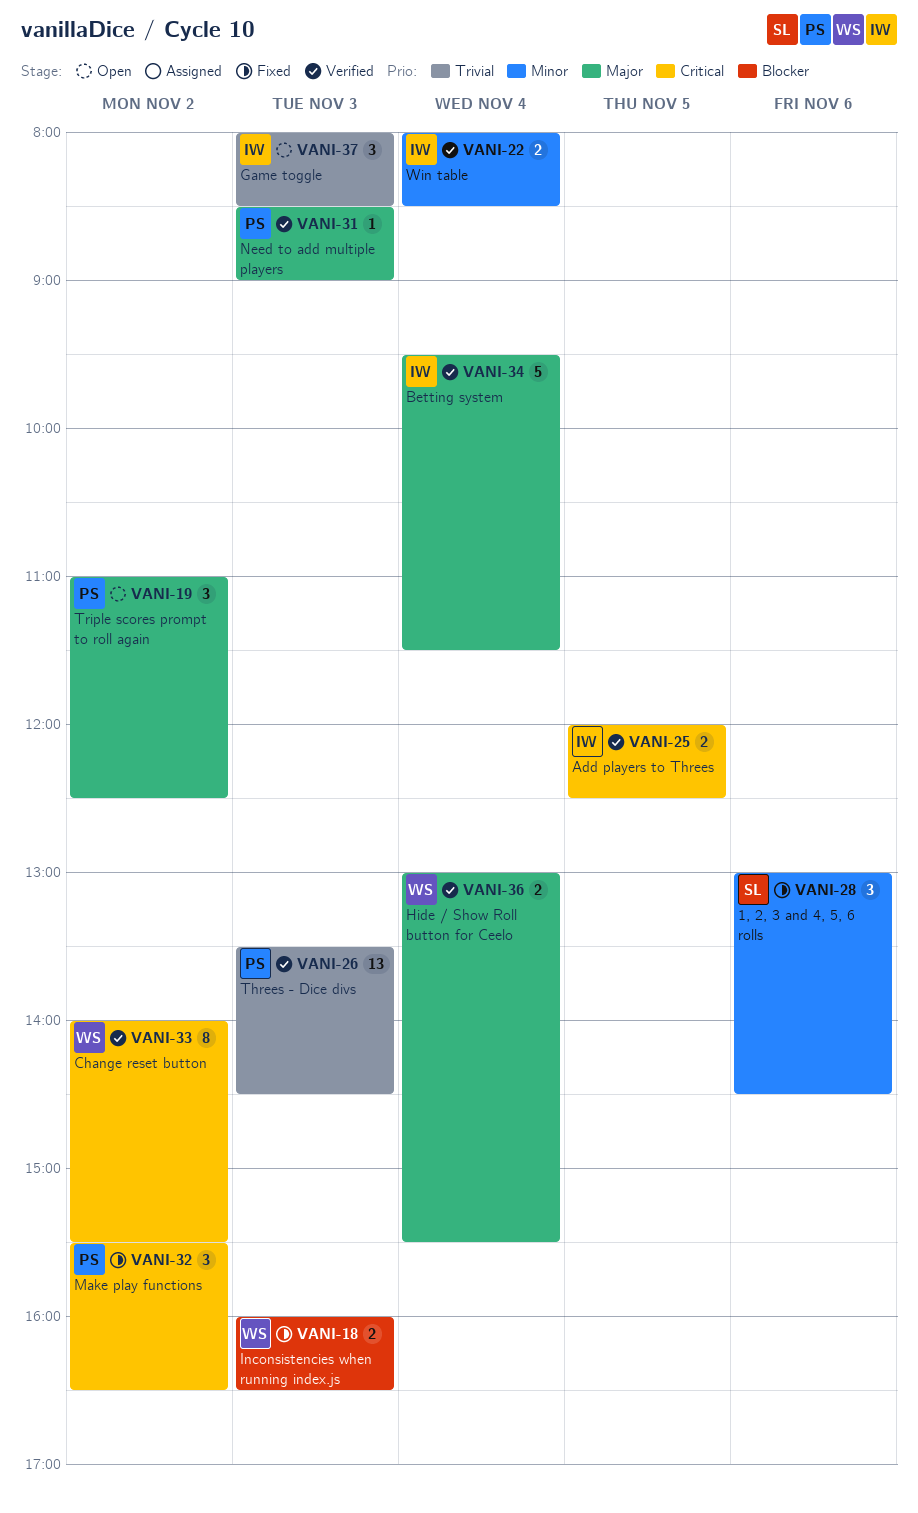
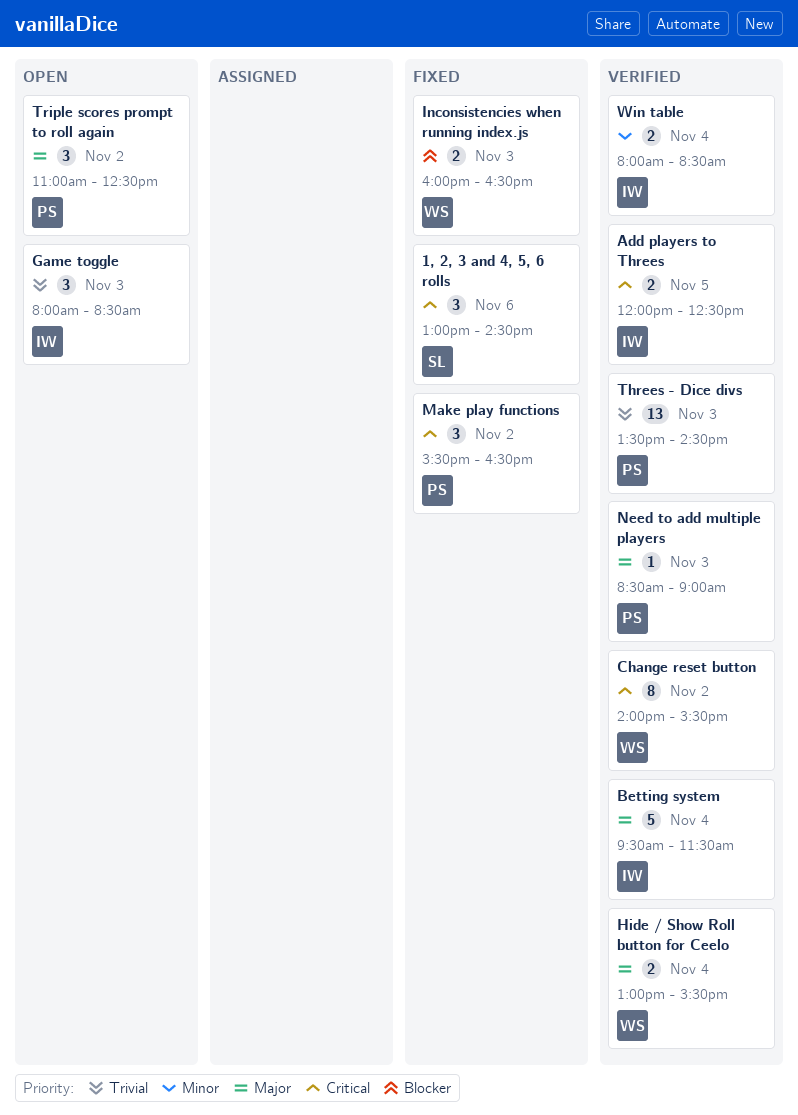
1, 2, 3 and 4, 5, 6 rolls, priority: Minor -> Critical

